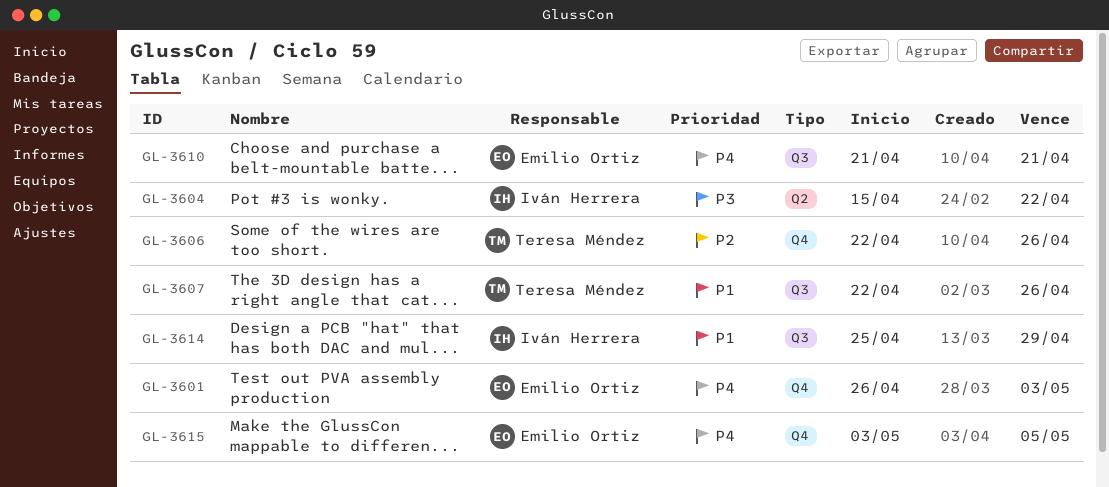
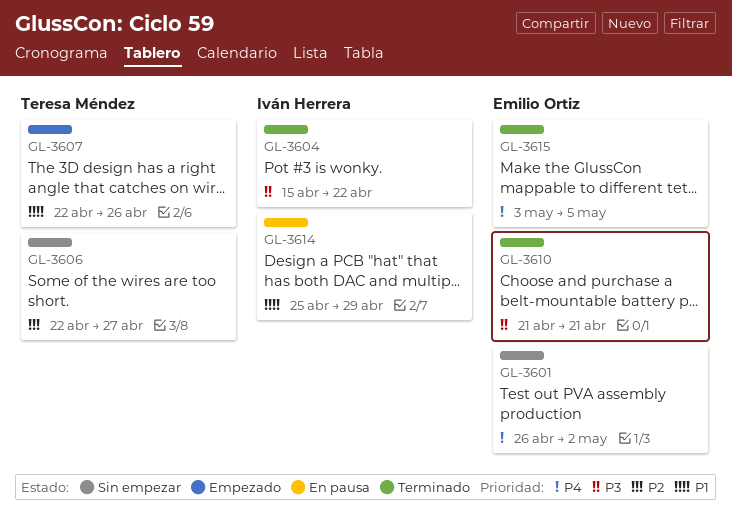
GL-3601, due: May 3 -> May 2
GL-3606, due: Apr 26 -> Apr 27
GL-3610, priority: P4 -> P3

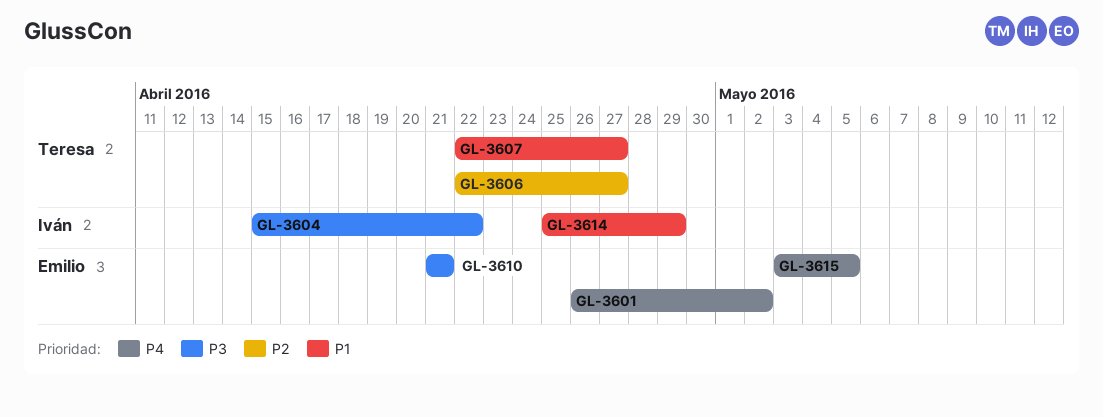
GL-3607, due: Apr 26 -> Apr 27

